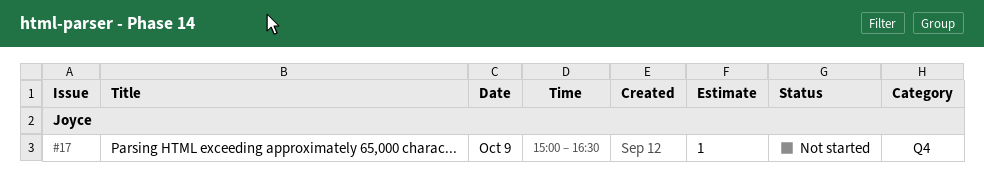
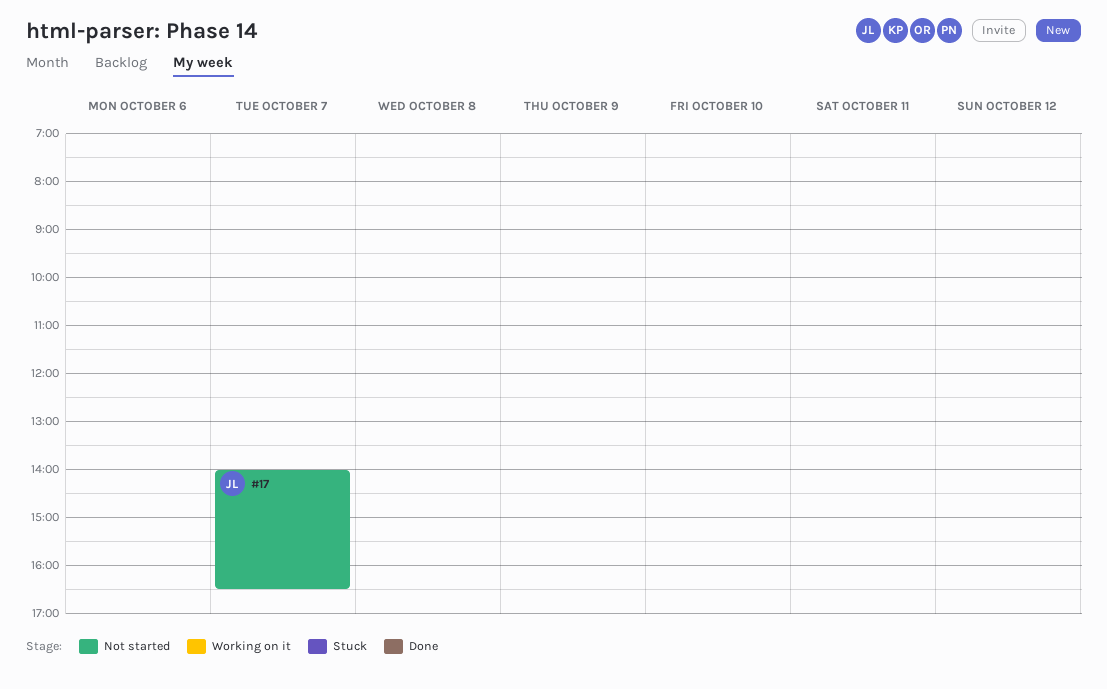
#17, day: Oct 9 -> Oct 7
#17, begins: 15:00 -> 14:00

